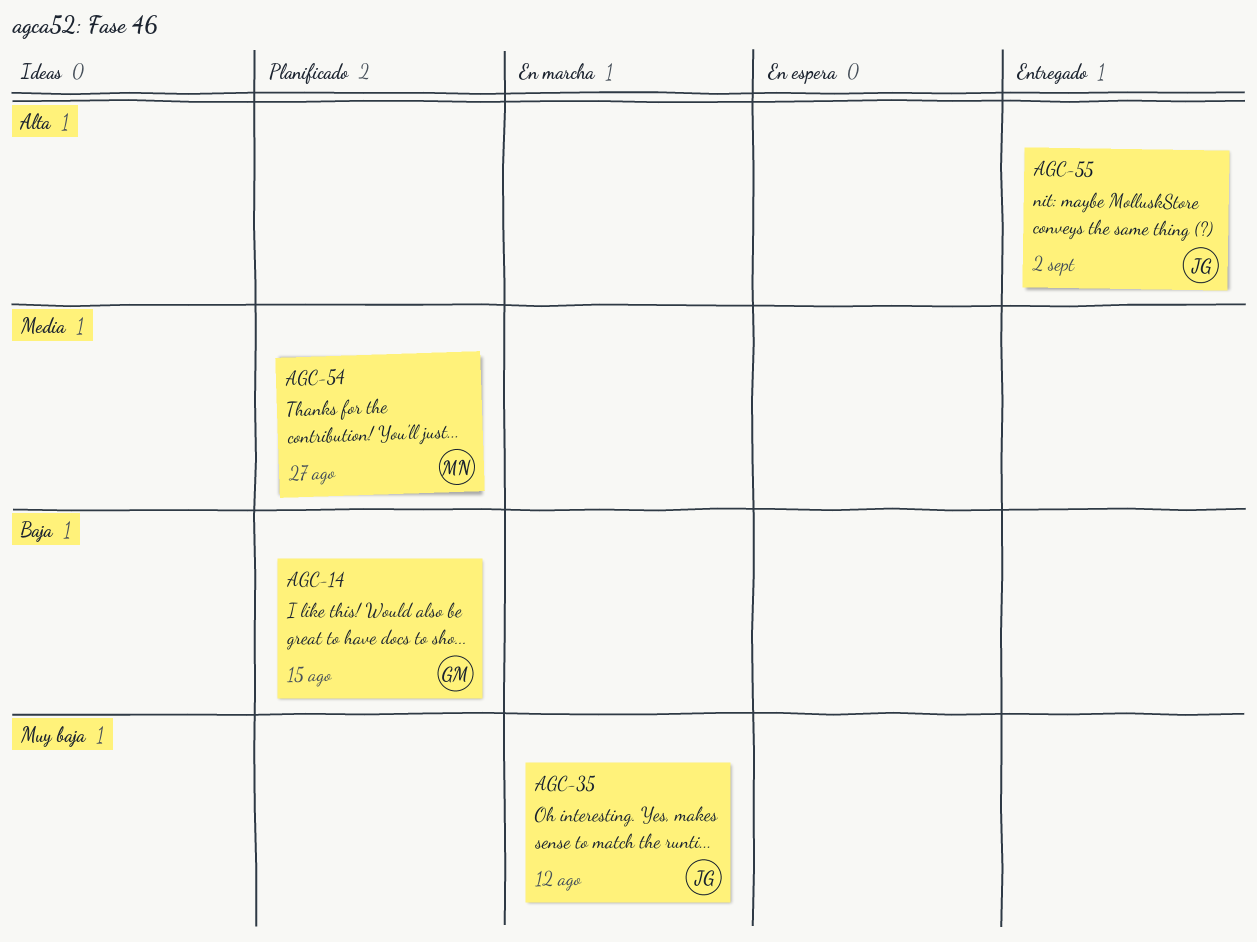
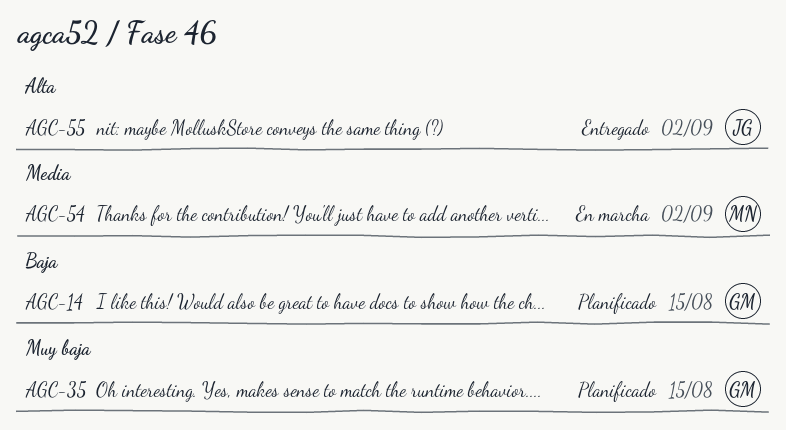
AGC-35, status: En marcha -> Planificado
AGC-35, owner: JG -> GM
AGC-35, due: Aug 12 -> Aug 15
AGC-54, status: Planificado -> En marcha
AGC-54, due: Aug 27 -> Sep 2

